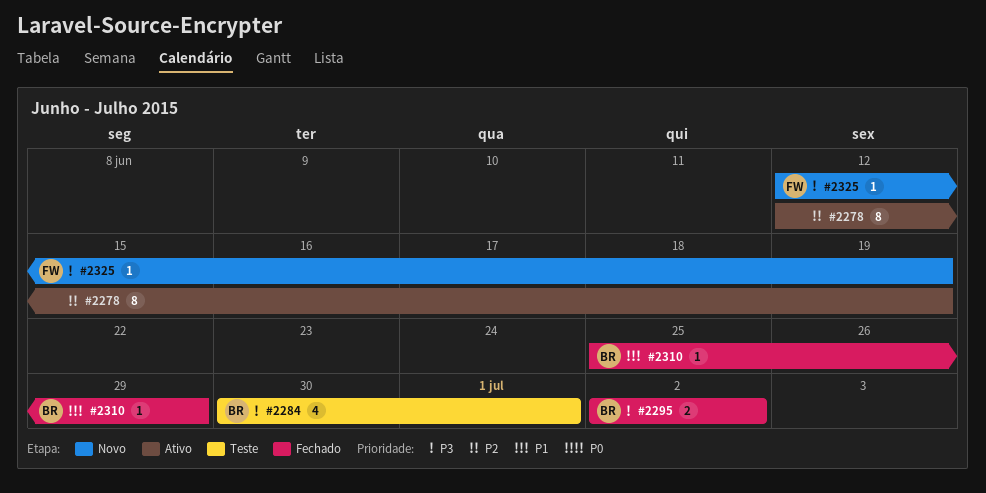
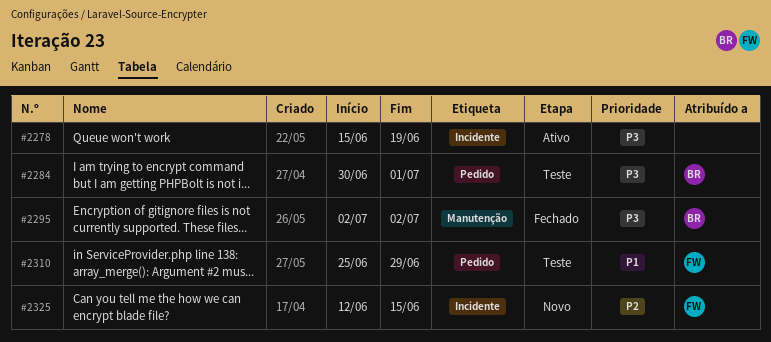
#2278, priority: P2 -> P3
#2278, start: Jun 12 -> Jun 15
#2310, status: Fechado -> Teste
#2310, owner: BR -> FW
#2325, priority: P3 -> P2
#2325, due: Jun 19 -> Jun 15

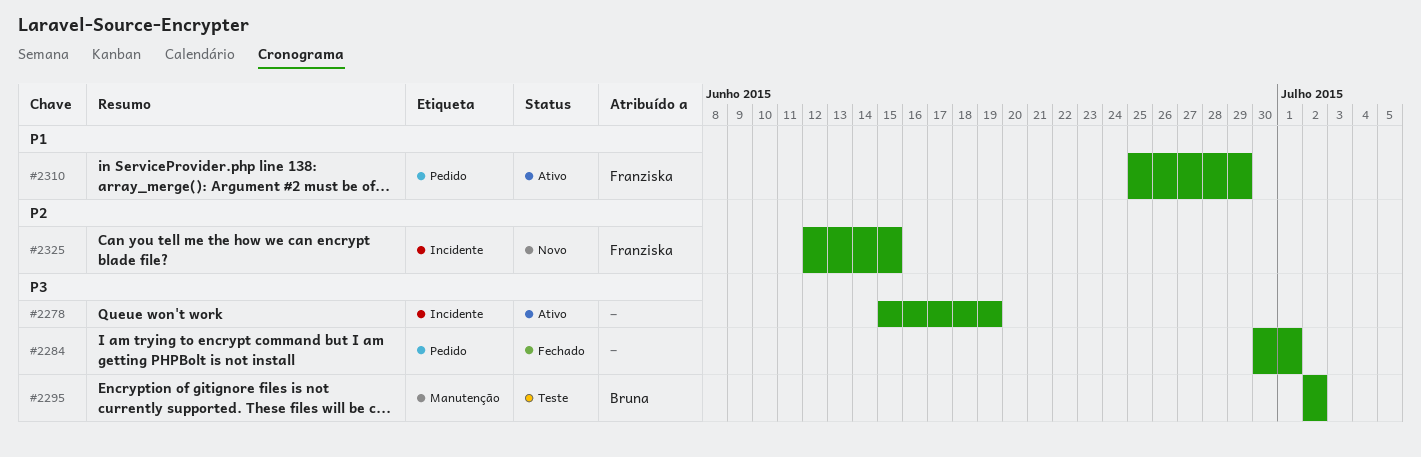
#2284, status: Teste -> Fechado
#2284, owner: Bruna -> none
#2295, status: Fechado -> Teste
#2310, status: Teste -> Ativo

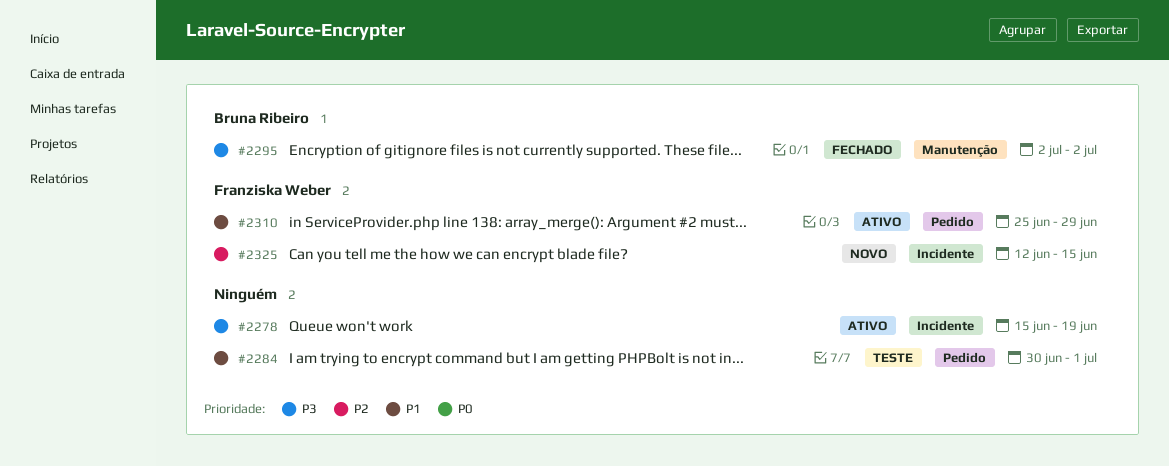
#2284, status: Fechado -> Teste
#2284, priority: P3 -> P1
#2295, status: Teste -> Fechado

